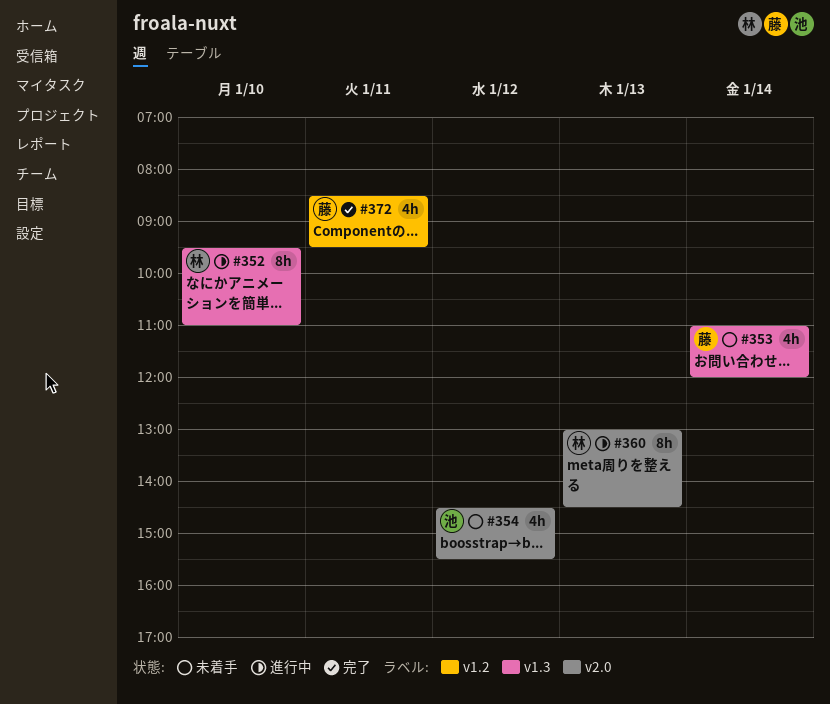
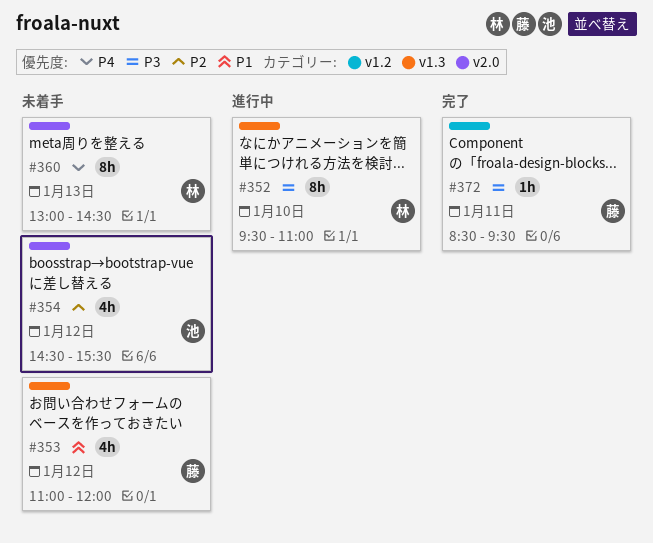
#353, day: Jan 14 -> Jan 12
#360, status: 進行中 -> 未着手
#372, estimate: 4h -> 1h

